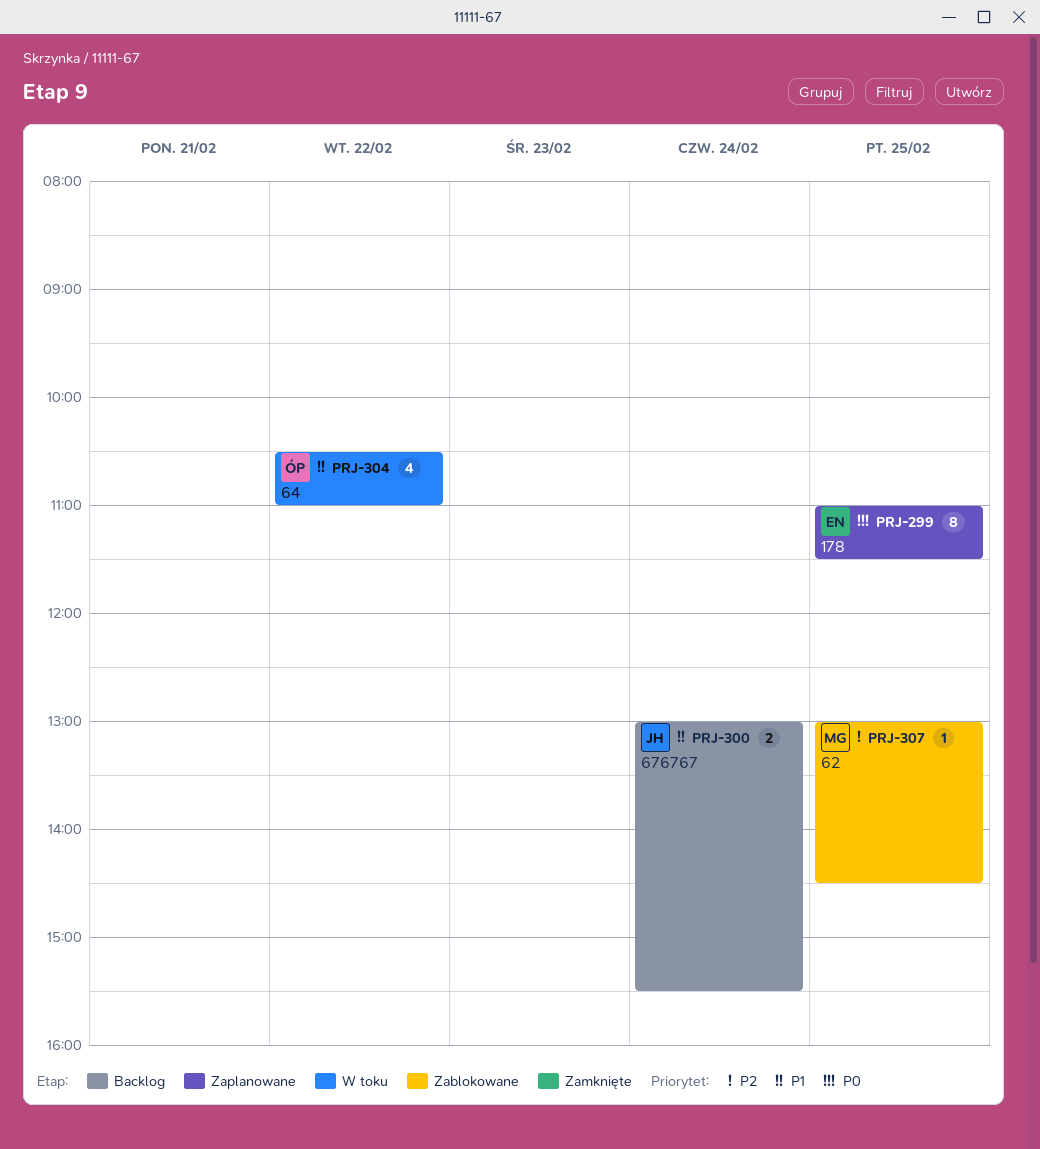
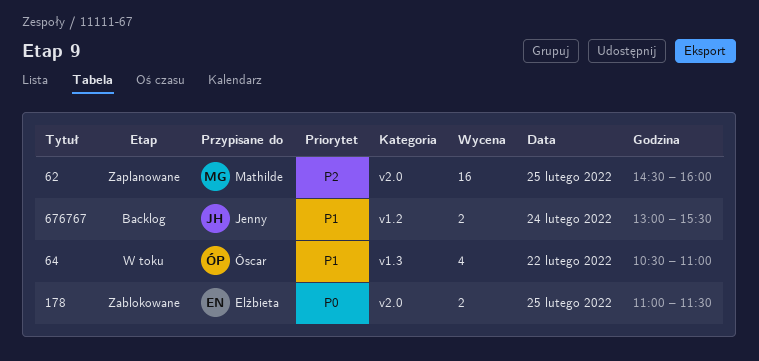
178, status: Zaplanowane -> Zablokowane
178, estimate: 8 -> 2
62, status: Zablokowane -> Zaplanowane
62, estimate: 1 -> 16
62, begins: 13:00 -> 14:30
62, ends: 14:30 -> 16:00

